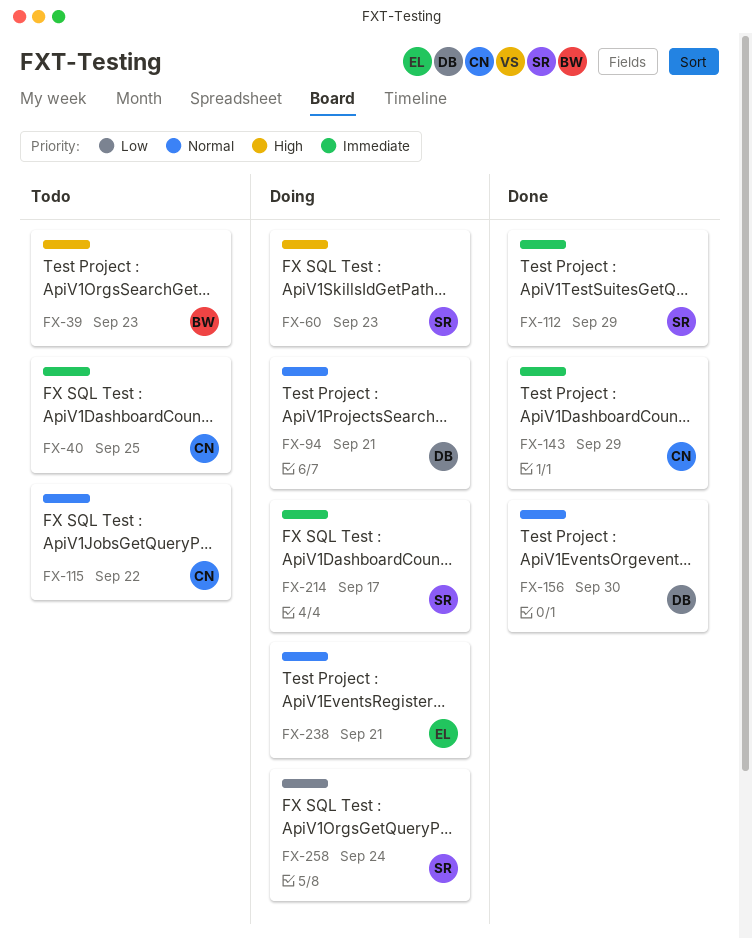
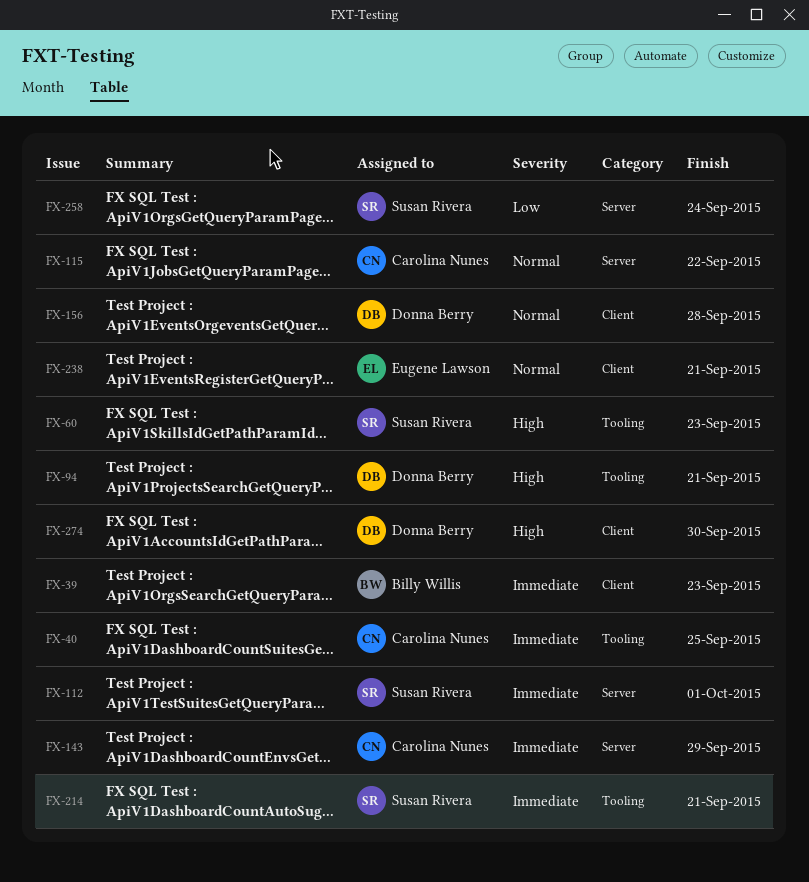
FX-39, priority: High -> Immediate
FX-94, priority: Normal -> High
FX-112, due: Sep 29 -> Oct 1
FX-156, due: Sep 30 -> Sep 28
FX-214, due: Sep 17 -> Sep 21
FX-274: none -> present

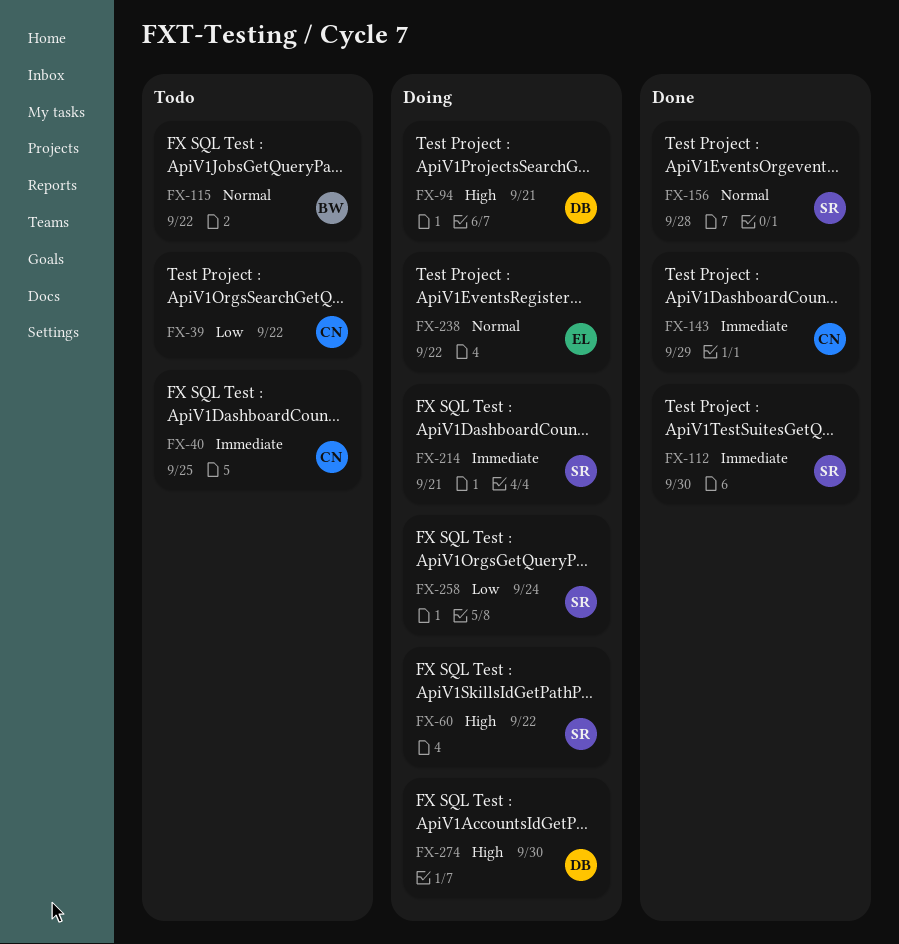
FX-39, owner: Billy Willis -> Carolina Nunes
FX-39, priority: Immediate -> Low
FX-39, due: Sep 23 -> Sep 22
FX-60, due: Sep 23 -> Sep 22
FX-112, due: Oct 1 -> Sep 30
FX-115, owner: Carolina Nunes -> Billy Willis
FX-156, owner: Donna Berry -> Susan Rivera
FX-238, due: Sep 21 -> Sep 22

